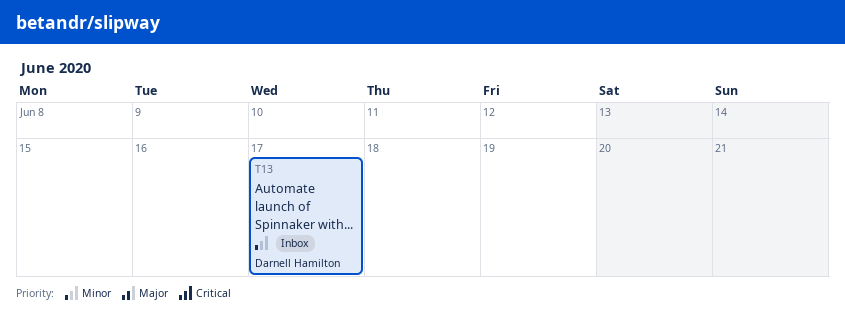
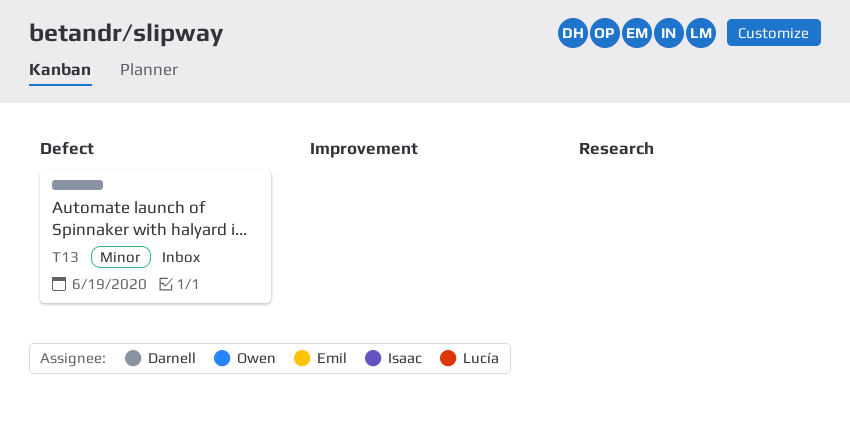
T13, due: Jun 17 -> Jun 19

